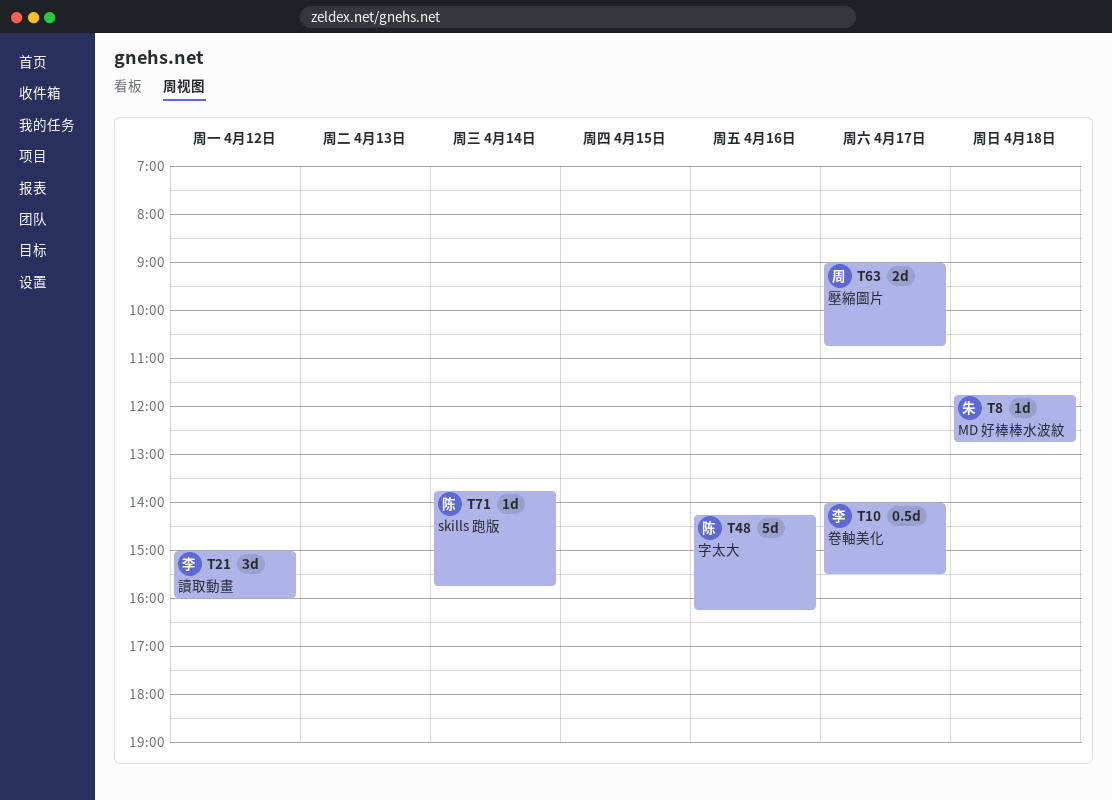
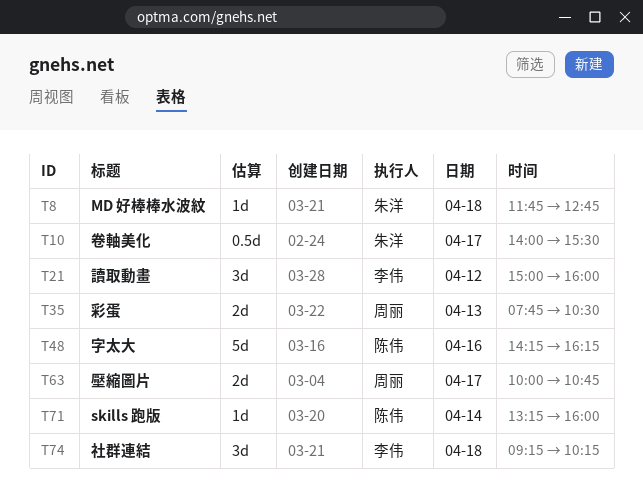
T10, owner: 李伟 -> 朱洋
T35: none -> present
T63, begins: 09:00 -> 10:00
T71, begins: 13:45 -> 13:15
T71, ends: 15:45 -> 16:00
T74: none -> present

